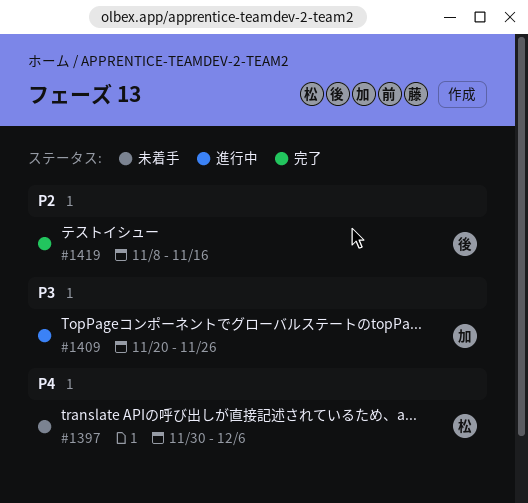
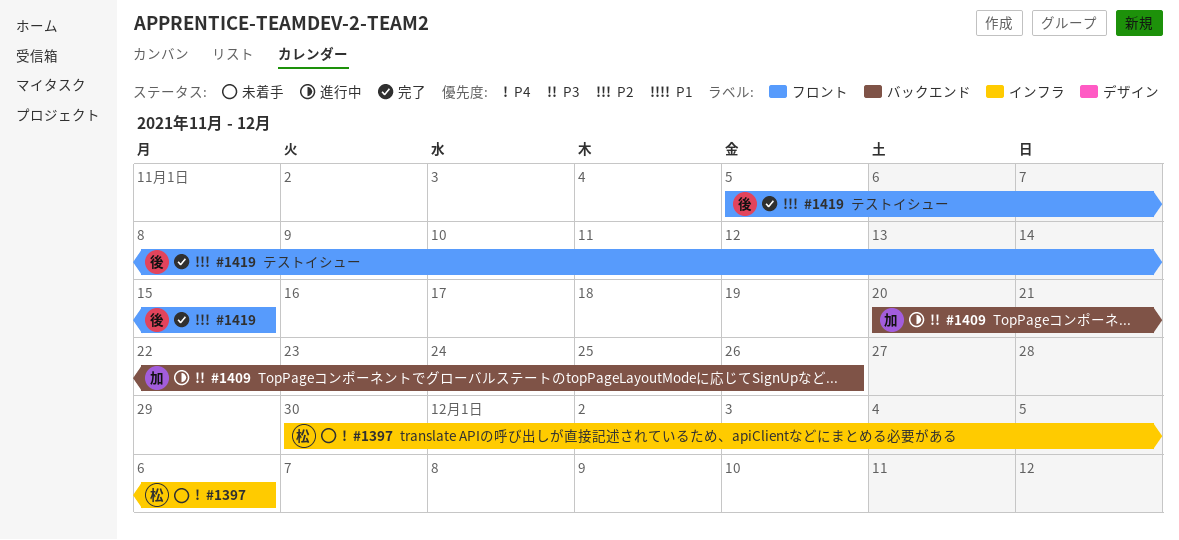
#1419, start: Nov 8 -> Nov 5
#1419, due: Nov 16 -> Nov 15

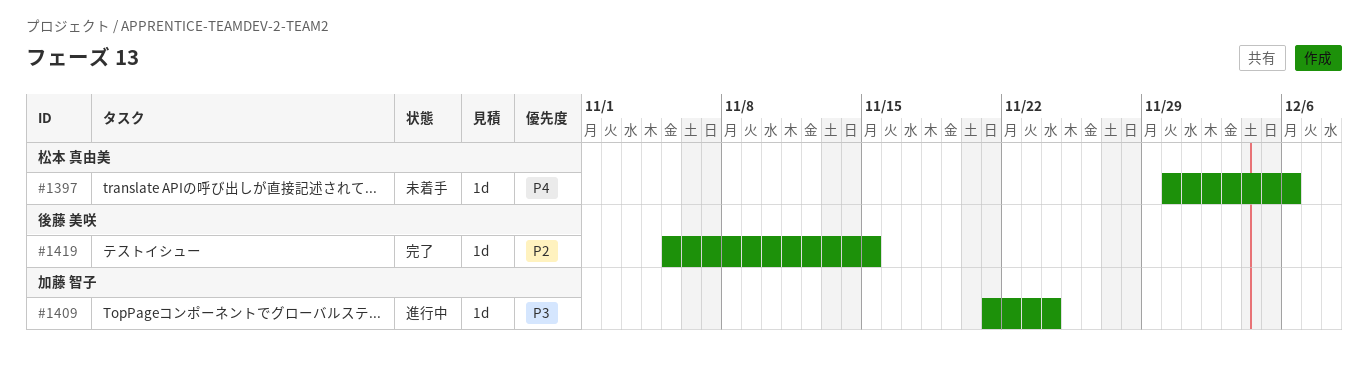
#1409, start: Nov 20 -> Nov 21
#1409, due: Nov 26 -> Nov 24

